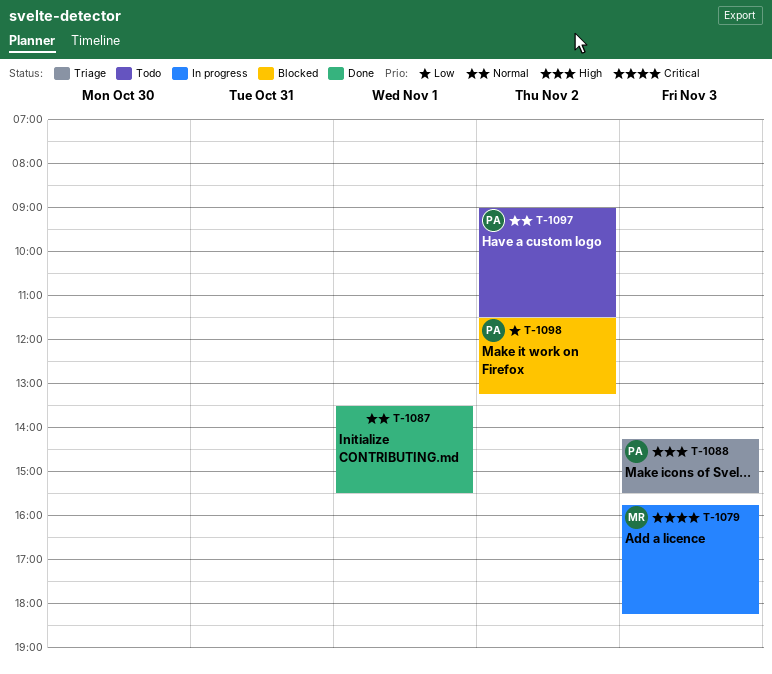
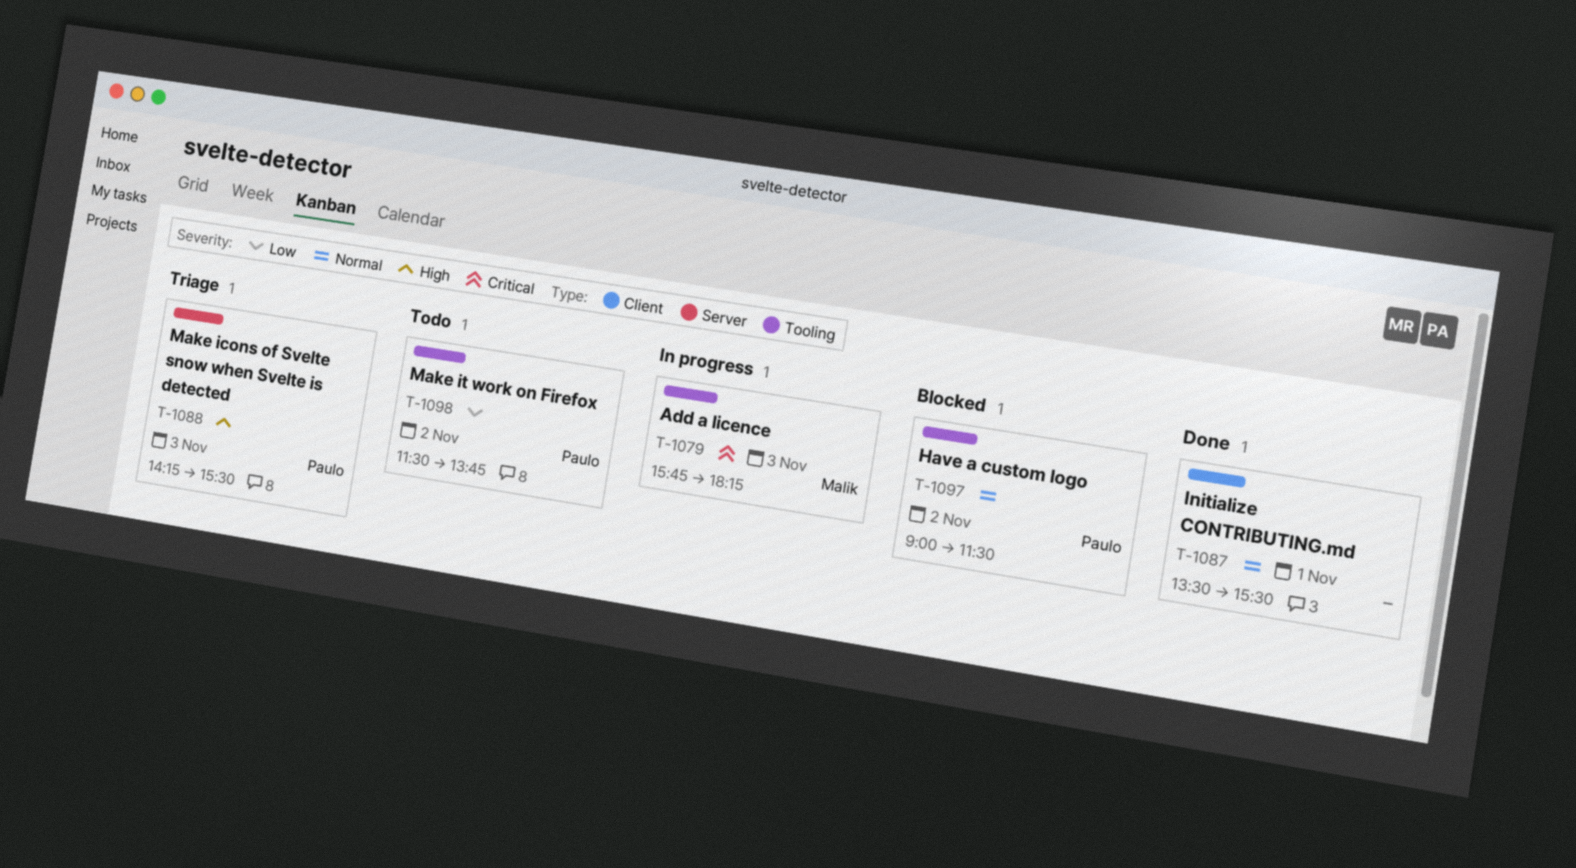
T-1097, status: Todo -> Blocked
T-1098, status: Blocked -> Todo
T-1098, ends: 13:15 -> 13:45

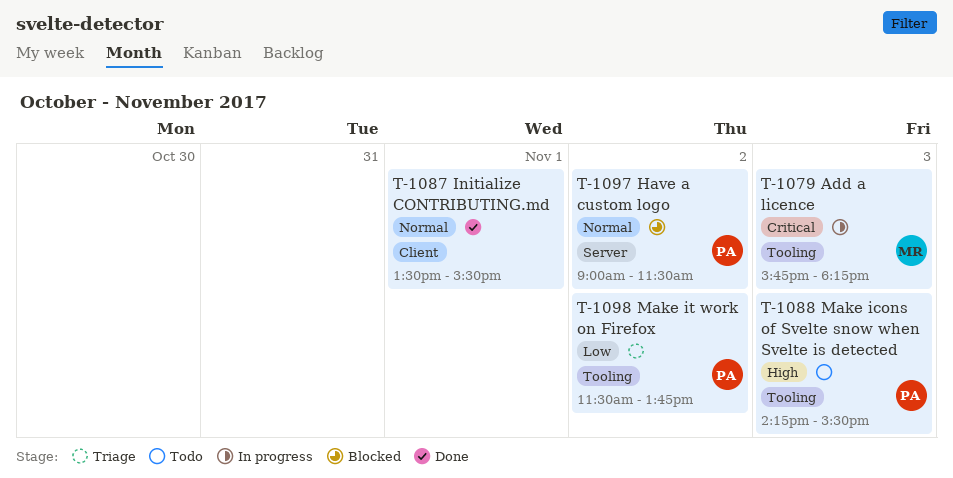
T-1088, status: Triage -> Todo
T-1088, label: Server -> Tooling
T-1097, label: Tooling -> Server
T-1098, status: Todo -> Triage

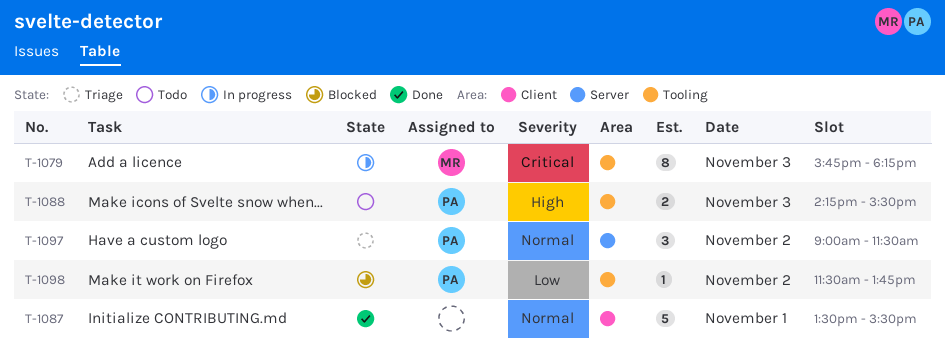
T-1097, status: Blocked -> Triage
T-1098, status: Triage -> Blocked

